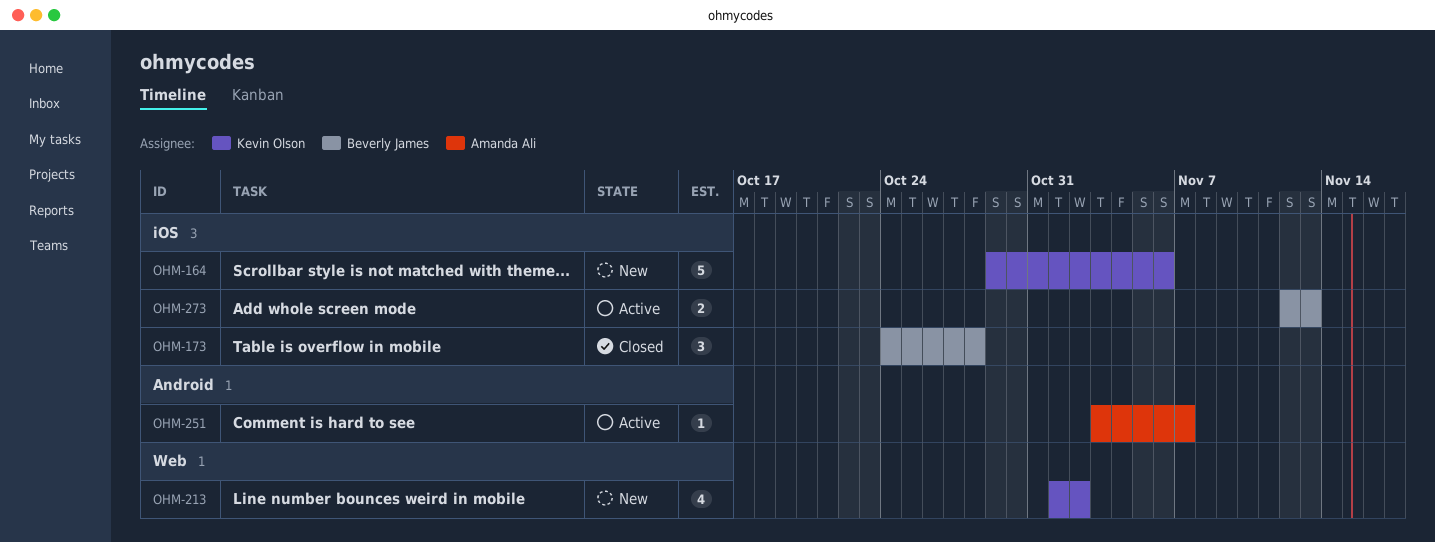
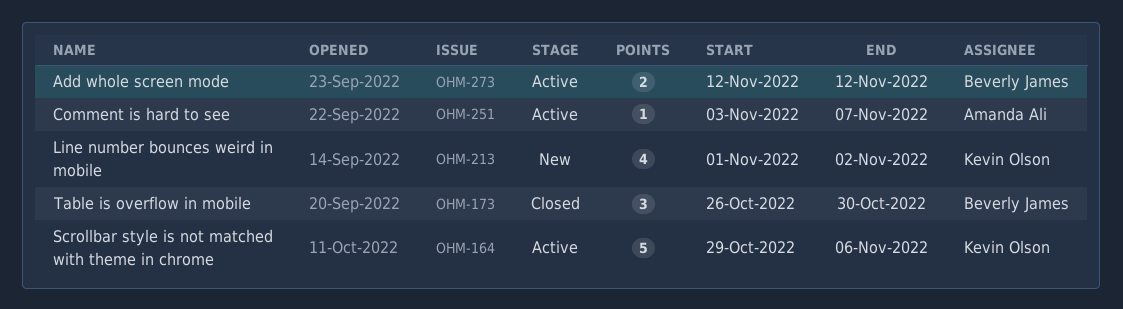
OHM-164, status: New -> Active
OHM-173, start: Oct 24 -> Oct 26
OHM-173, due: Oct 28 -> Oct 30
OHM-273, due: Nov 13 -> Nov 12

